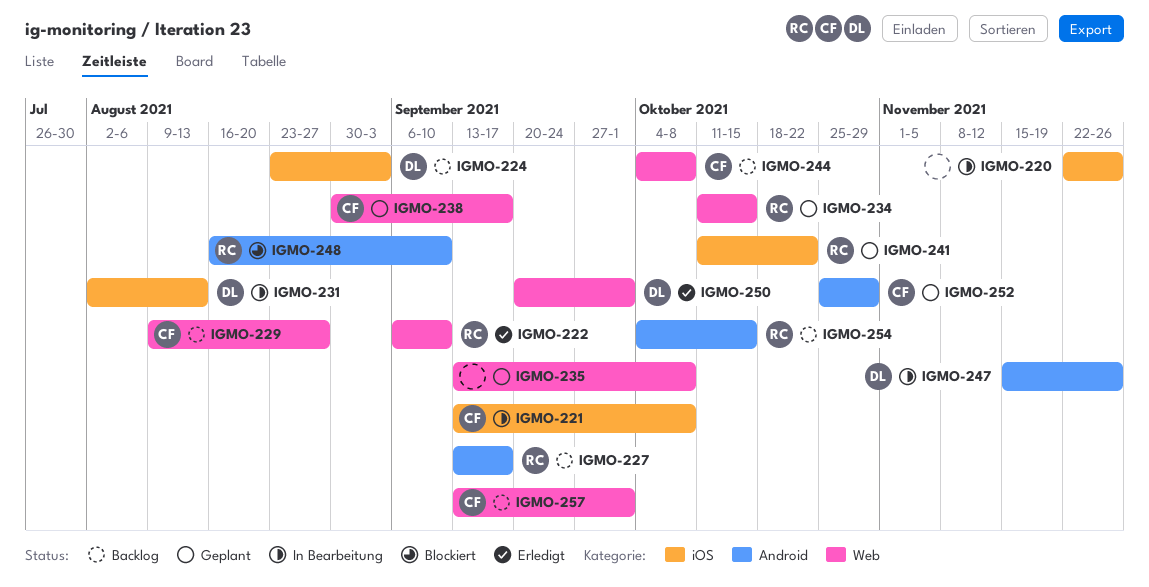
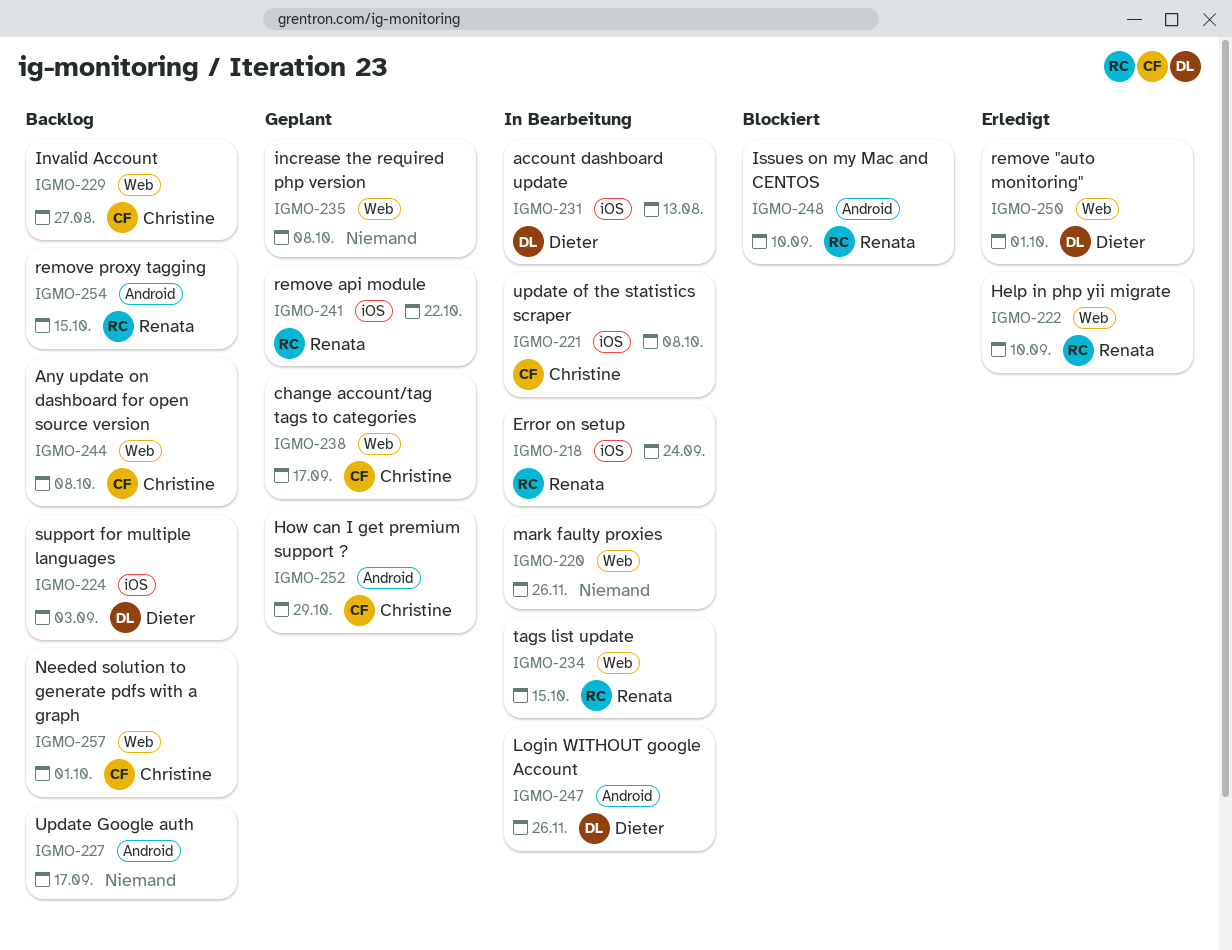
IGMO-218: none -> present
IGMO-220, label: iOS -> Web
IGMO-227, owner: Renata -> none
IGMO-234, status: Geplant -> In Bearbeitung

